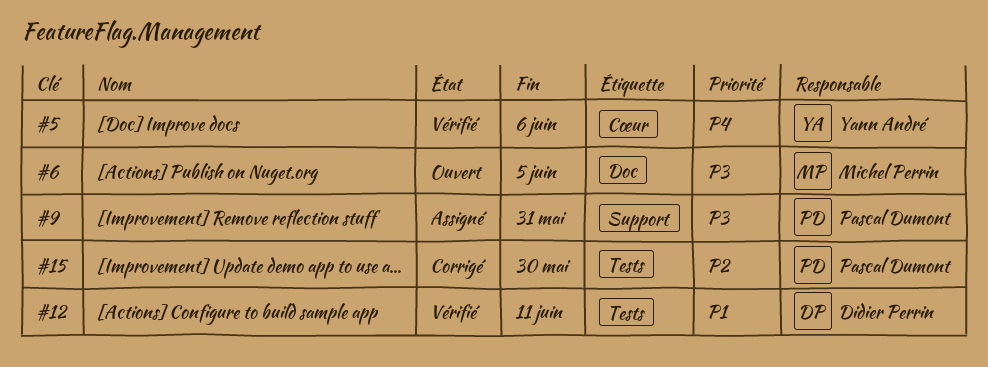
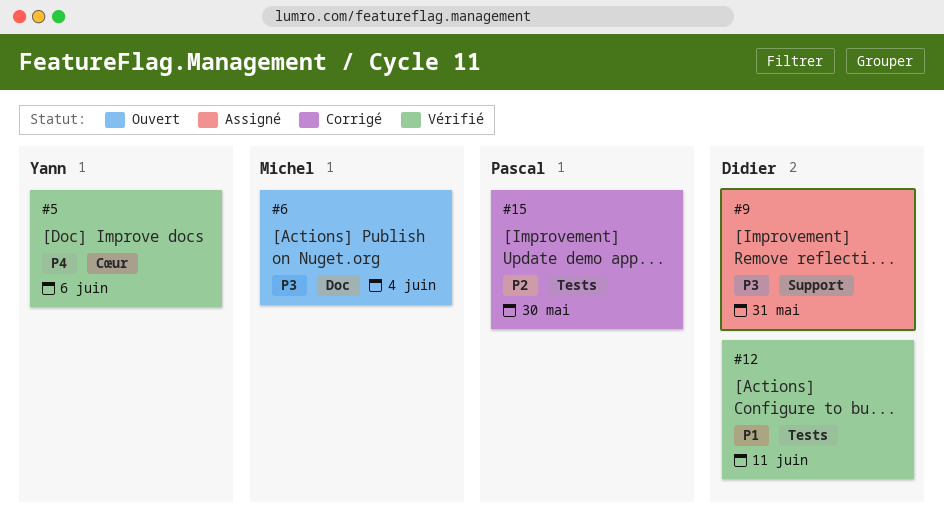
#6, due: Jun 5 -> Jun 4
#9, owner: Pascal Dumont -> Didier Perrin

